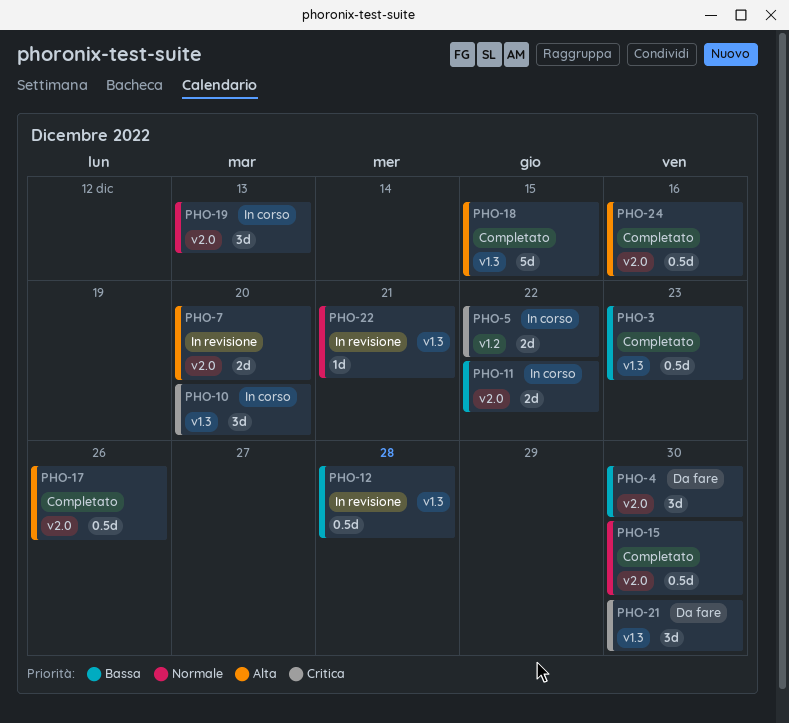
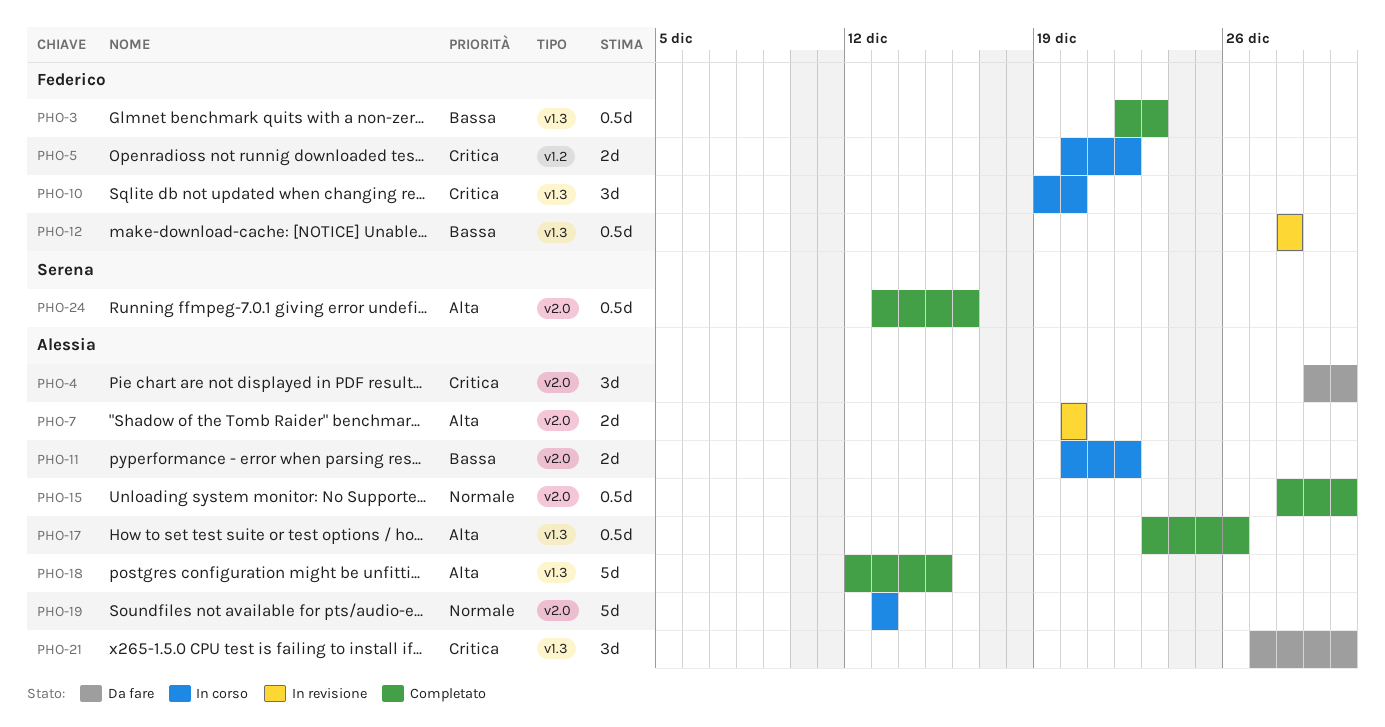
PHO-4, priority: Bassa -> Critica
PHO-17, label: v2.0 -> v1.3
PHO-19, estimate: 3d -> 5d
PHO-22: present -> none

